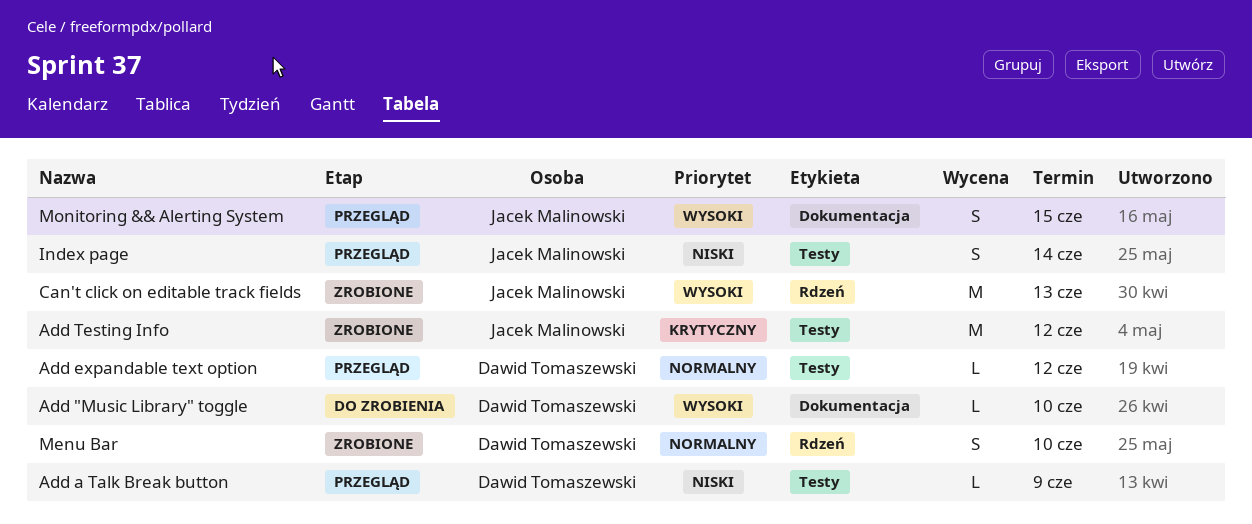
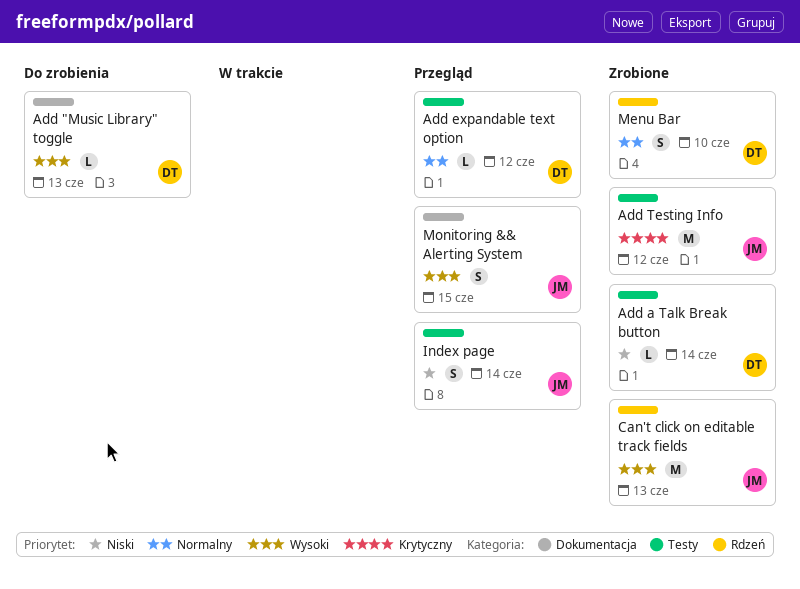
Add "Music Library" toggle, due: Jun 10 -> Jun 13
Add a Talk Break button, status: Przegląd -> Zrobione
Add a Talk Break button, due: Jun 9 -> Jun 14

